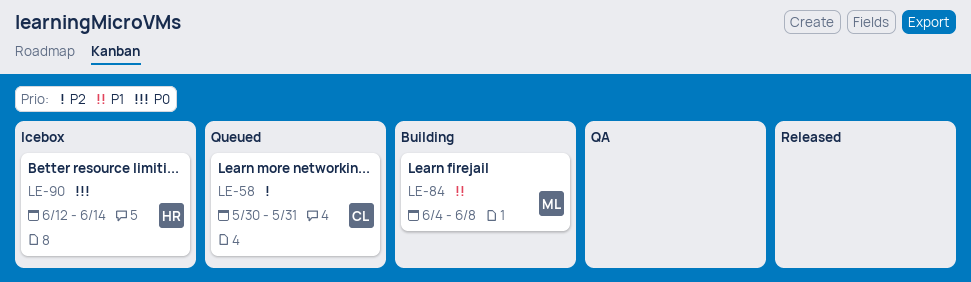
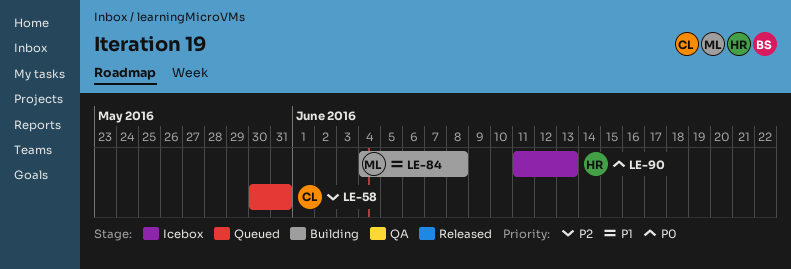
LE-90, start: Jun 12 -> Jun 11
LE-90, due: Jun 14 -> Jun 13

